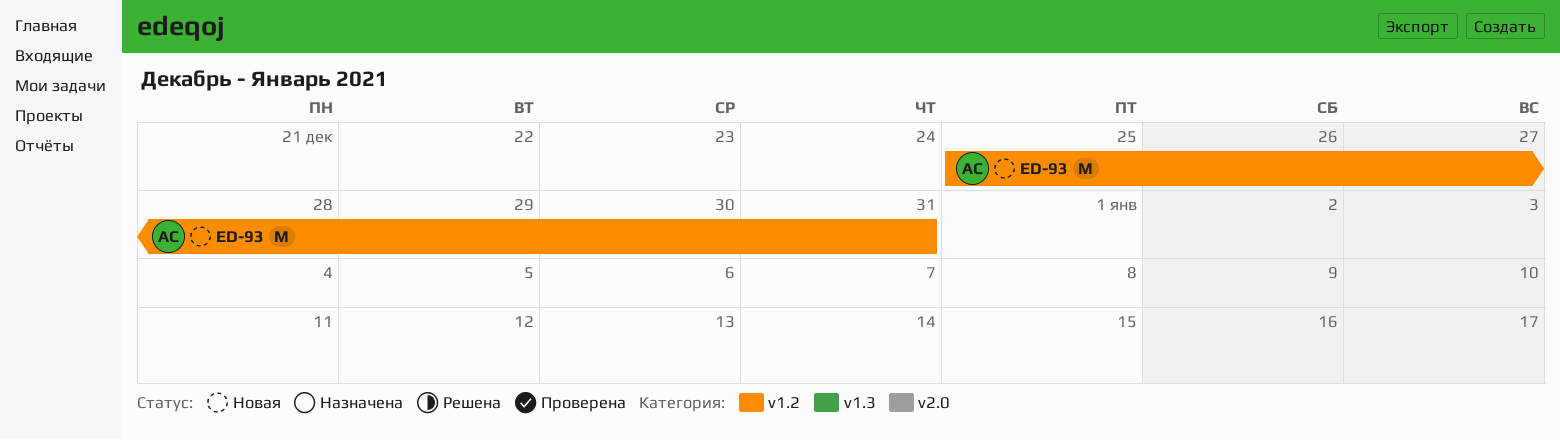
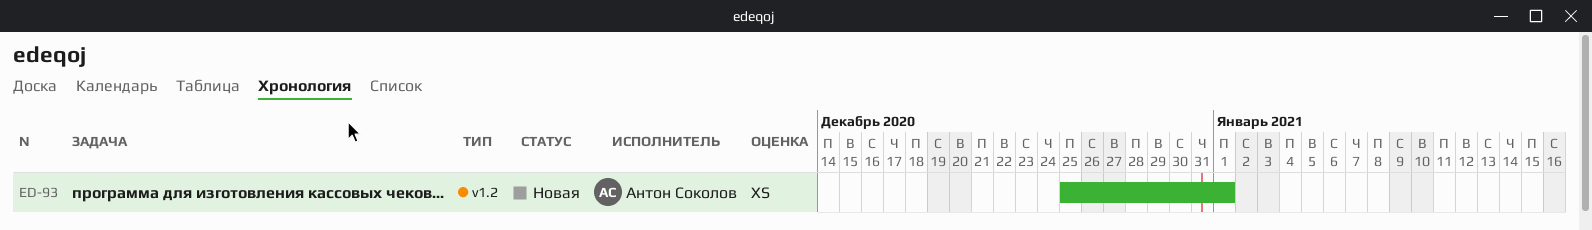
ED-93, estimate: M -> XS
ED-93, due: Dec 31 -> Jan 1

